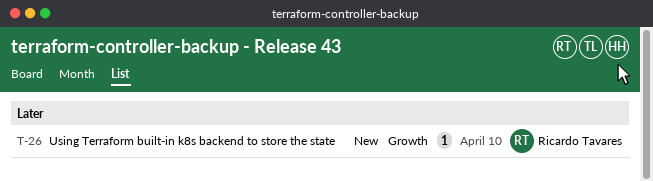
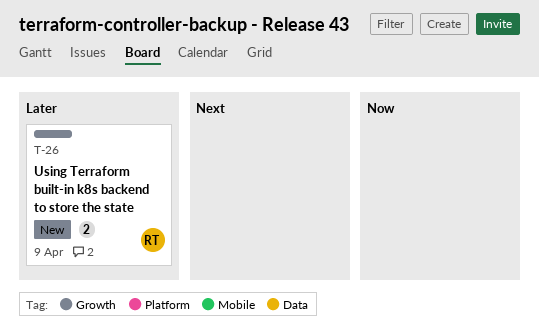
T-26, estimate: 1 -> 2
T-26, due: Apr 10 -> Apr 9

